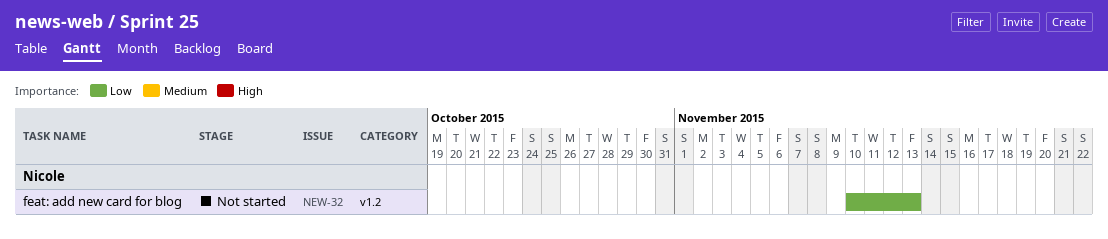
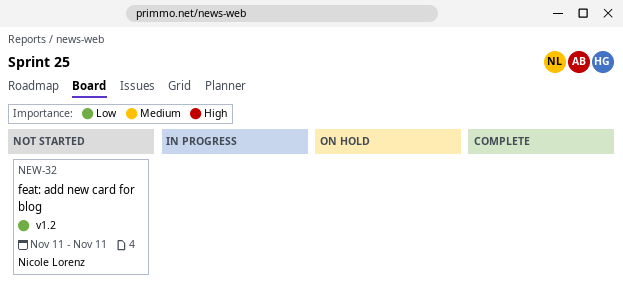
NEW-32, start: Nov 10 -> Nov 11
NEW-32, due: Nov 13 -> Nov 11

